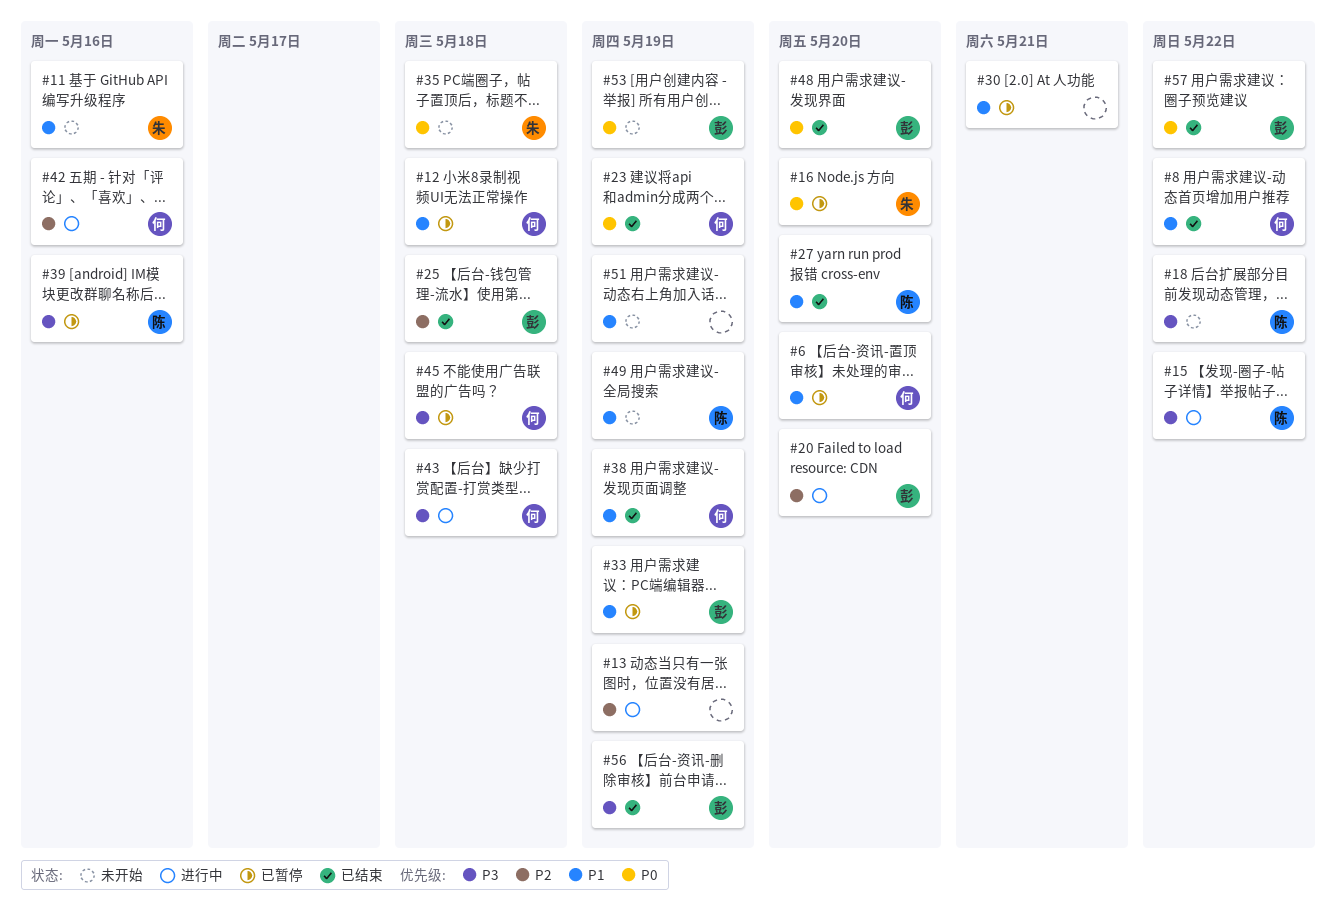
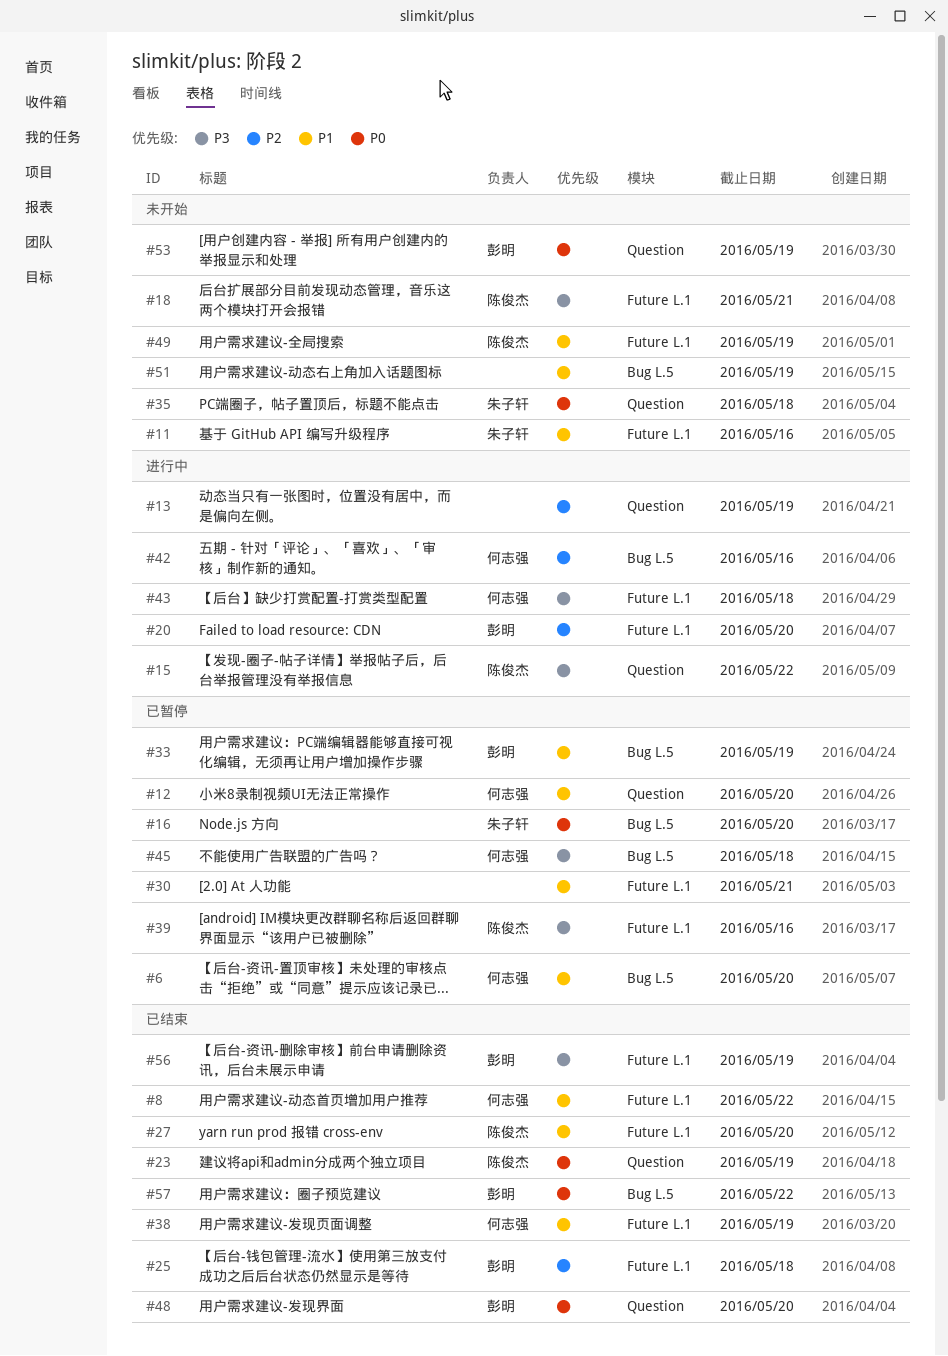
#12, due: May 18 -> May 20
#18, due: May 22 -> May 21
#23, owner: 何志强 -> 陈俊杰

